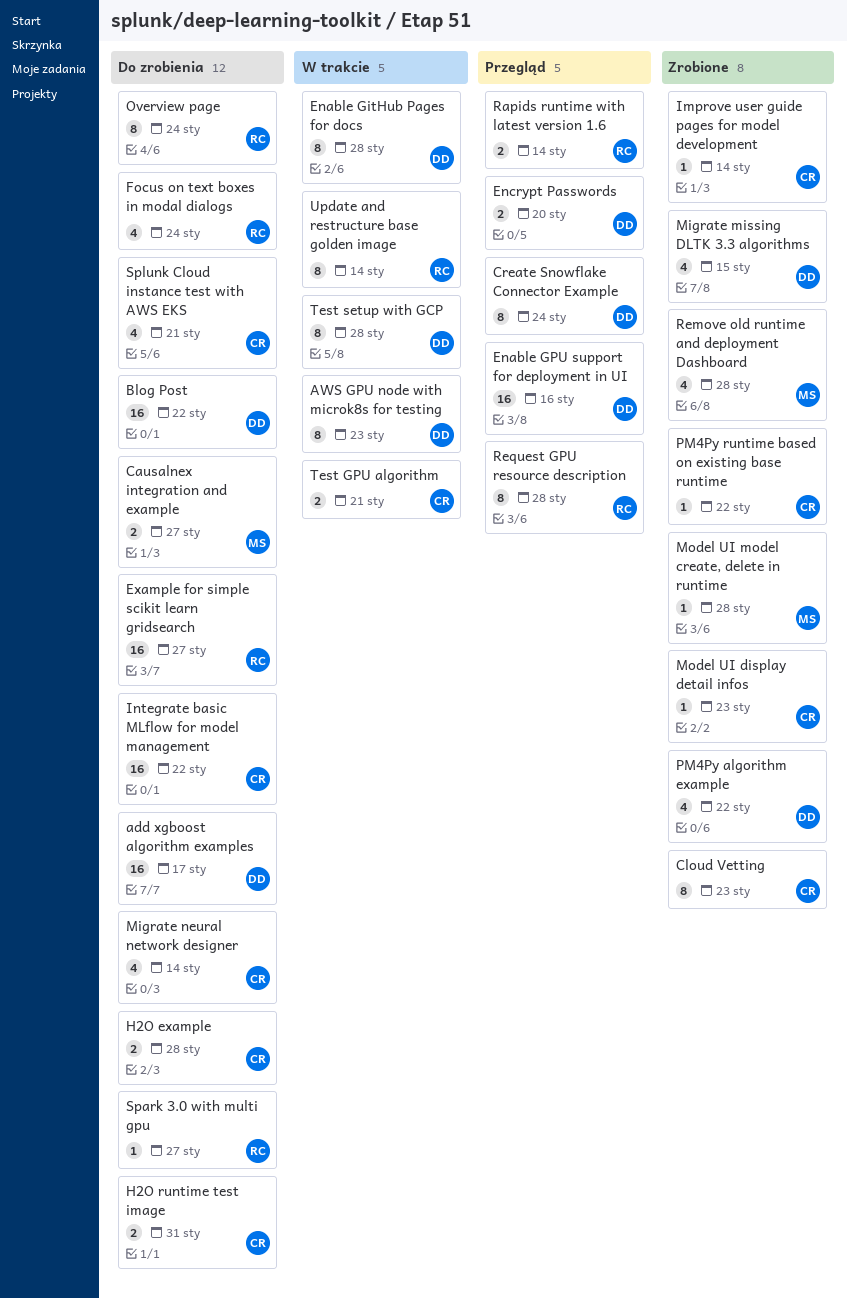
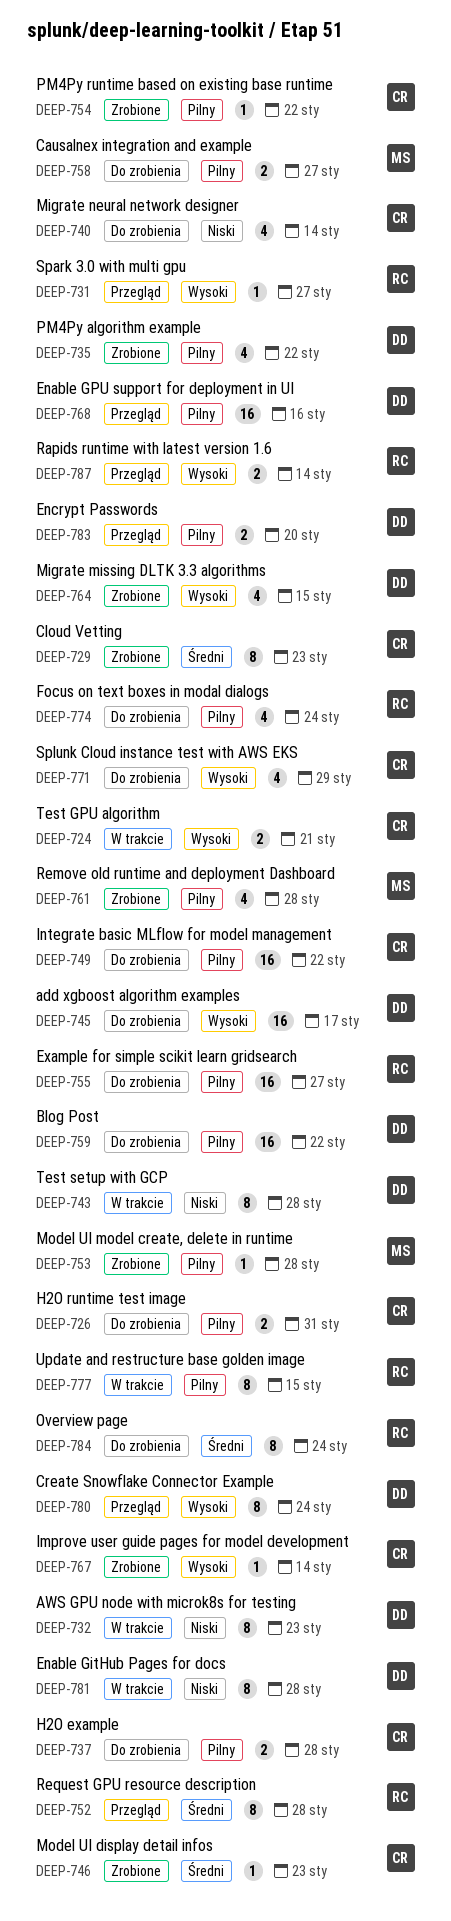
Spark 3.0 with multi gpu, status: Do zrobienia -> Przegląd
Splunk Cloud instance test with AWS EKS, due: Jan 21 -> Jan 29
Update and restructure base golden image, due: Jan 14 -> Jan 15

